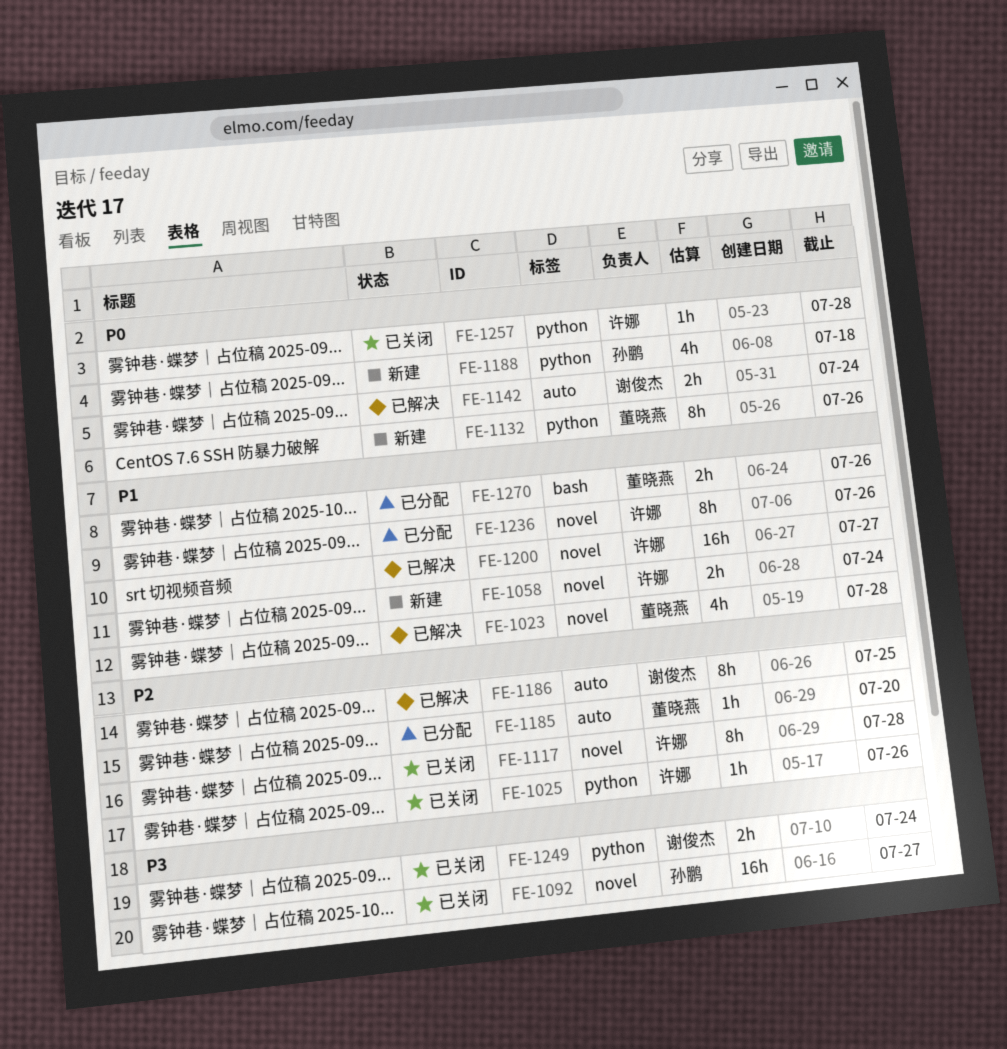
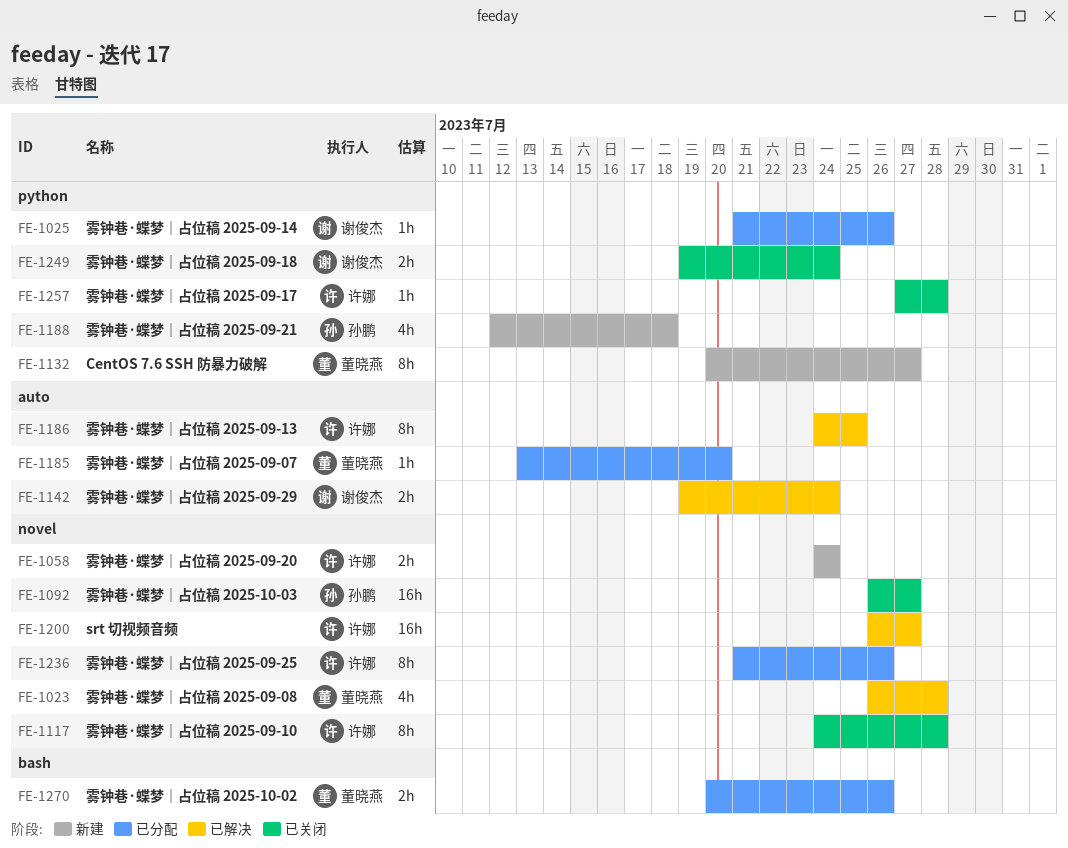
FE-1025, status: 已关闭 -> 已分配
FE-1025, owner: 许娜 -> 谢俊杰
FE-1132, due: Jul 26 -> Jul 27
FE-1186, owner: 谢俊杰 -> 许娜

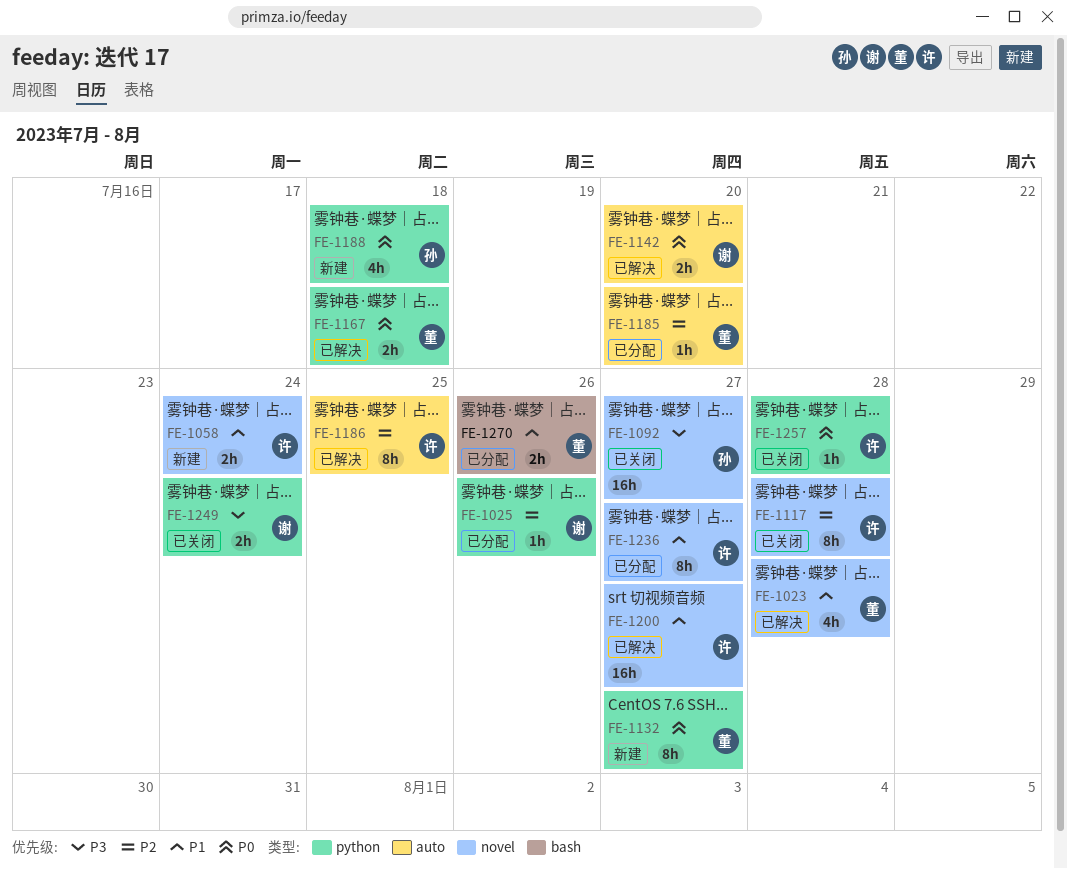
FE-1142, due: Jul 24 -> Jul 20
FE-1167: none -> present
FE-1236, due: Jul 26 -> Jul 27

